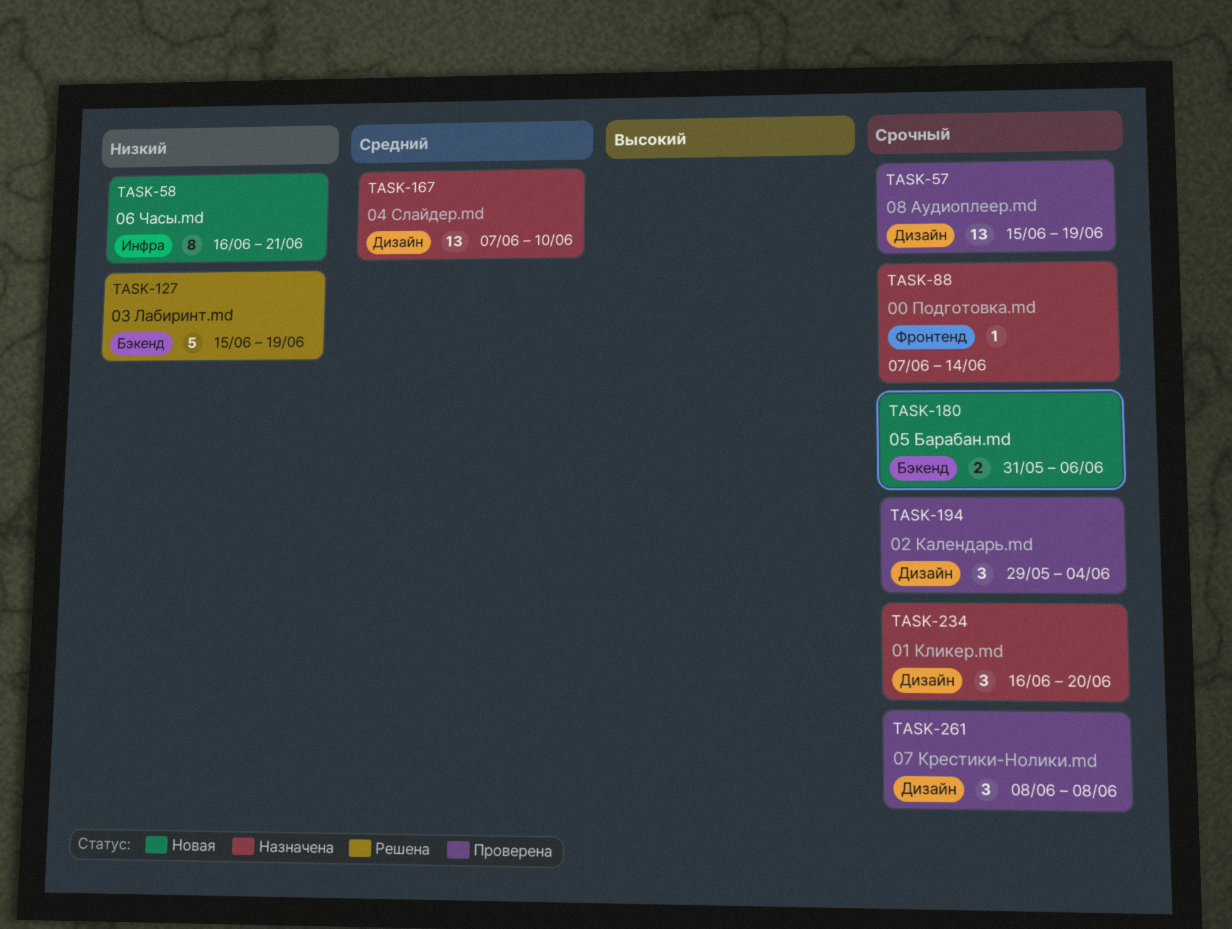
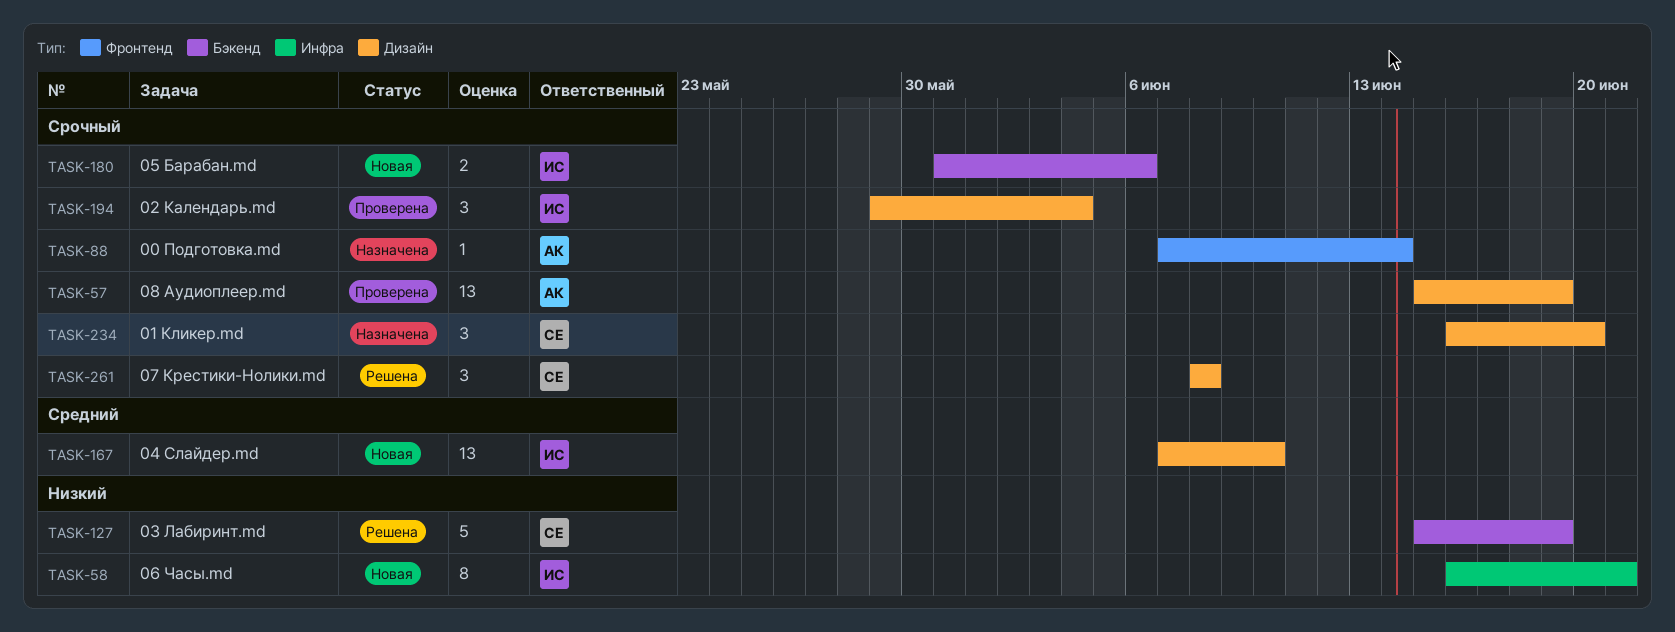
TASK-167, status: Назначена -> Новая
TASK-261, status: Проверена -> Решена

